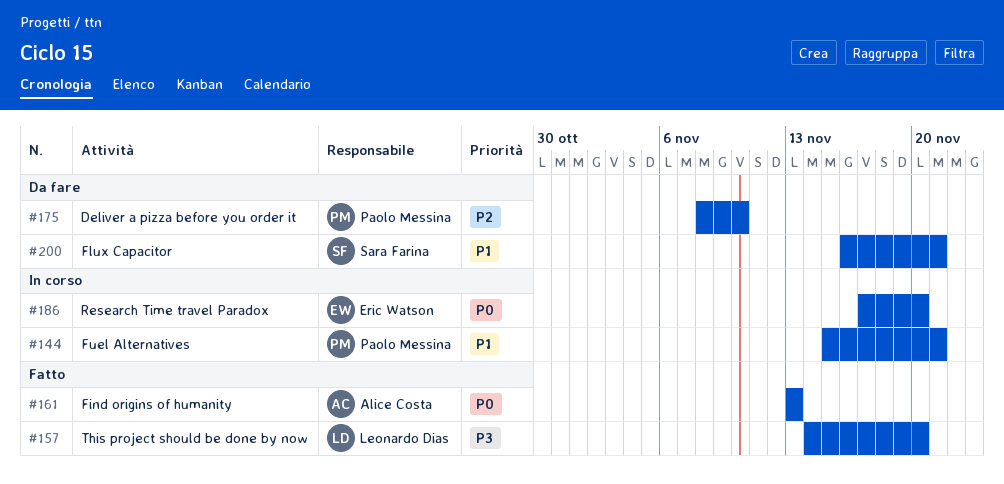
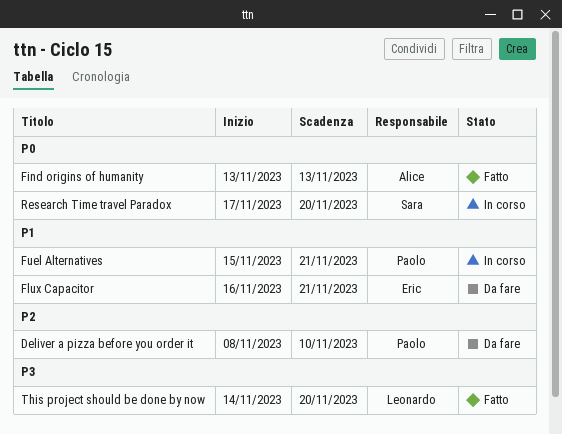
Flux Capacitor, owner: Sara Farina -> Eric Watson
Research Time travel Paradox, owner: Eric Watson -> Sara Farina

